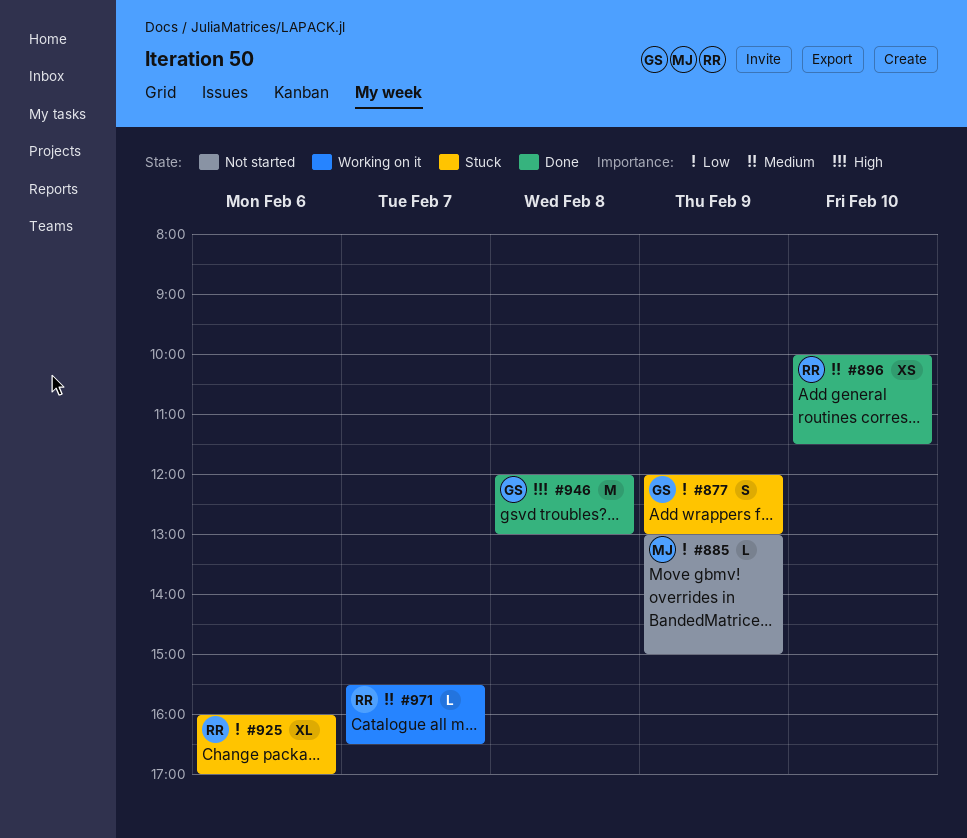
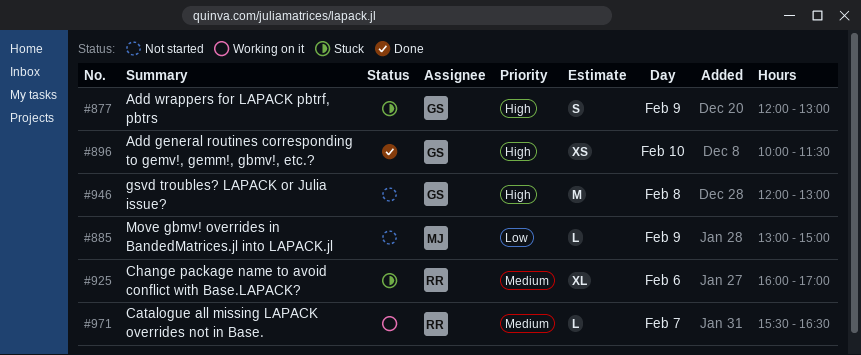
#877, priority: Low -> High
#896, owner: RR -> GS
#896, priority: Medium -> High
#925, priority: Low -> Medium
#946, status: Done -> Not started

